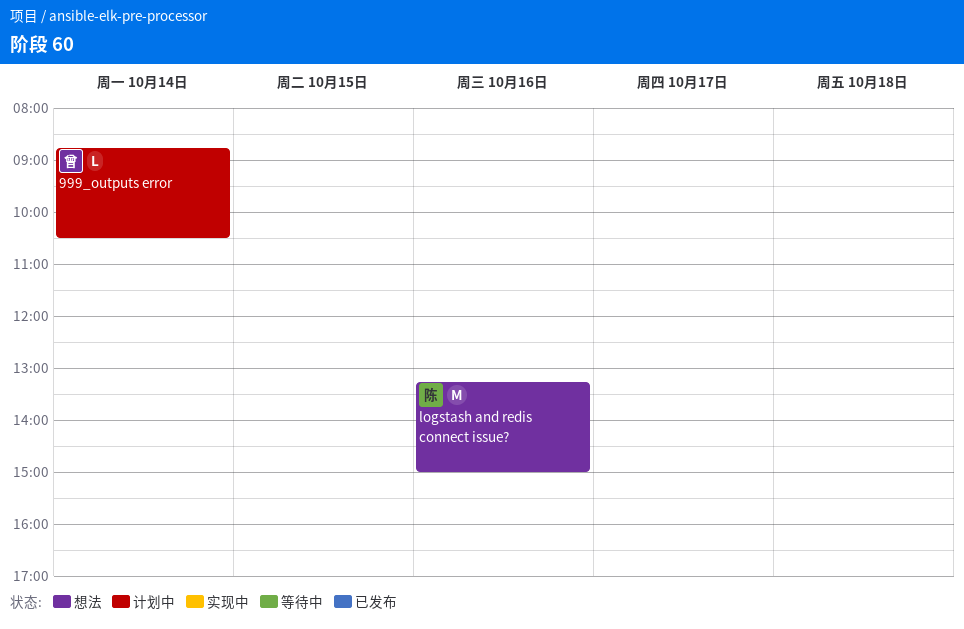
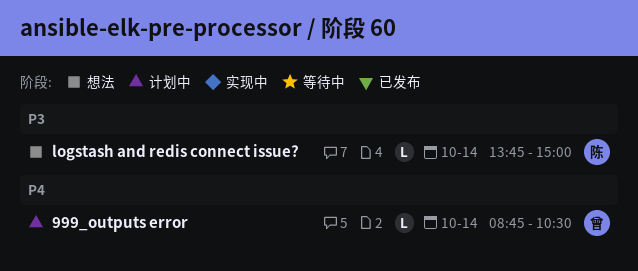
logstash and redis connect issue?, estimate: M -> L
logstash and redis connect issue?, day: Oct 16 -> Oct 14
logstash and redis connect issue?, begins: 13:15 -> 13:45

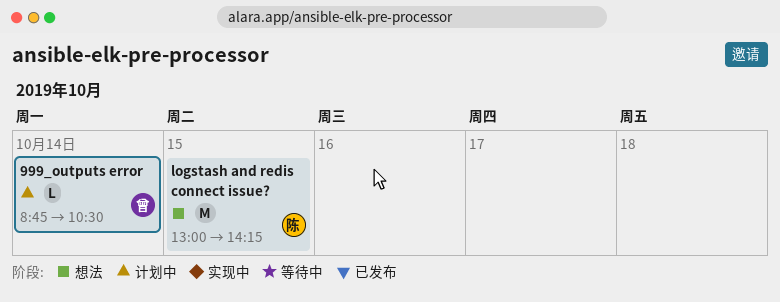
logstash and redis connect issue?, estimate: L -> M
logstash and redis connect issue?, day: Oct 14 -> Oct 15
logstash and redis connect issue?, begins: 13:45 -> 13:00
logstash and redis connect issue?, ends: 15:00 -> 14:15

